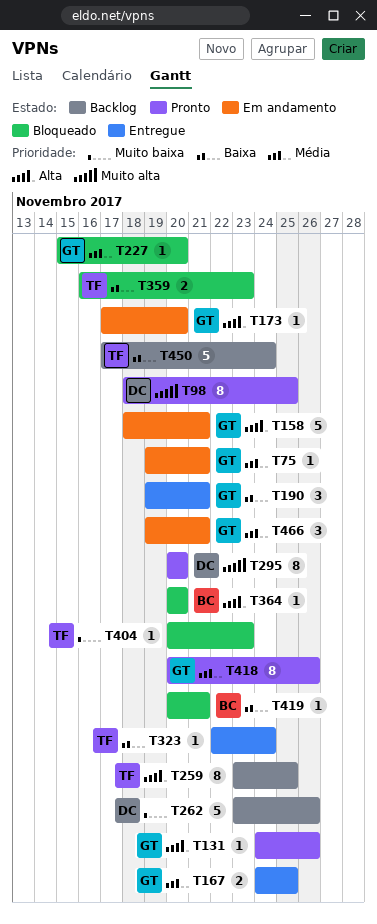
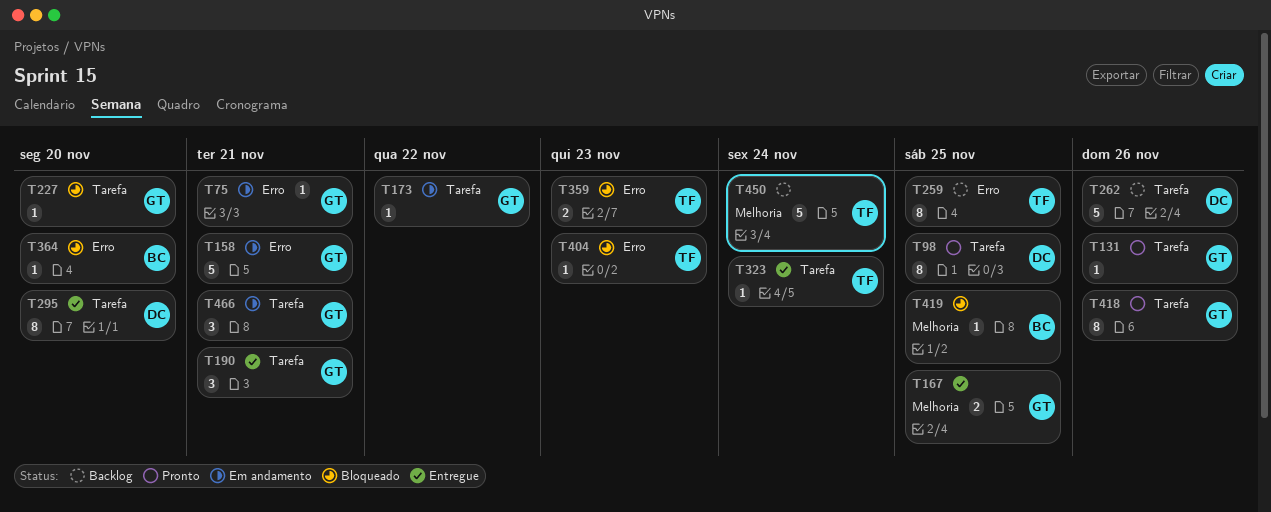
T173, due: Nov 20 -> Nov 22
T295, status: Pronto -> Entregue
T419, due: Nov 21 -> Nov 25

